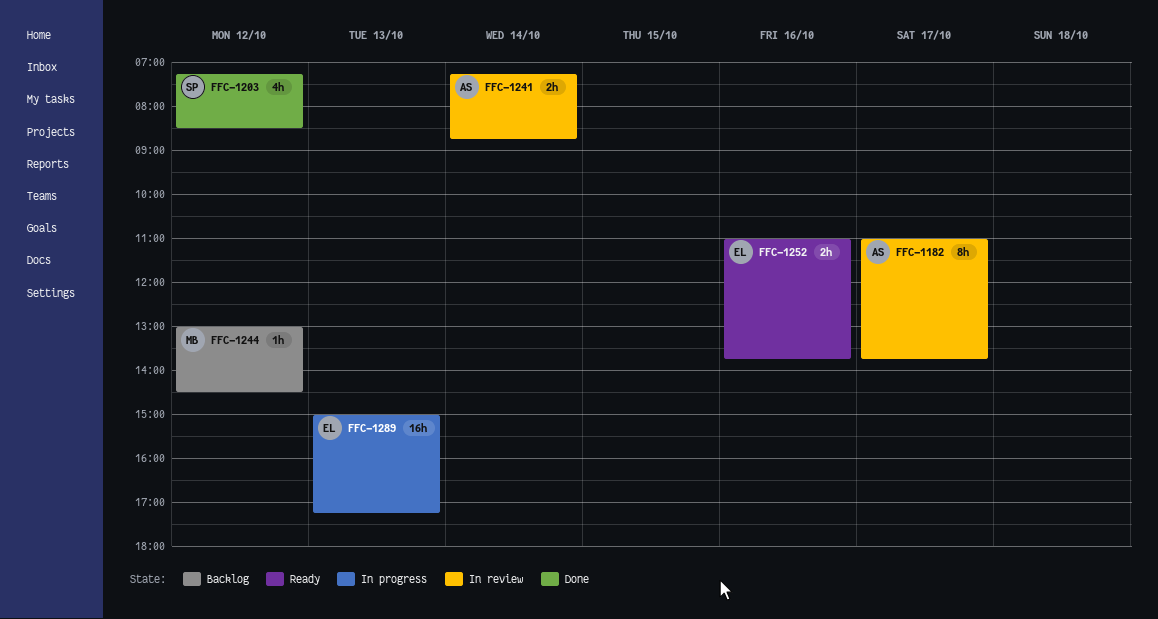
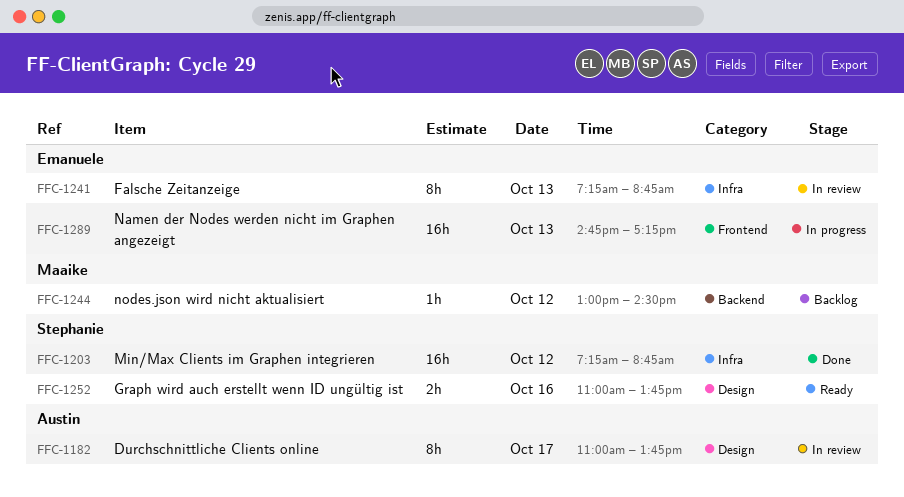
FFC-1203, estimate: 4h -> 16h
FFC-1203, ends: 08:30 -> 08:45
FFC-1241, owner: Austin -> Emanuele
FFC-1241, estimate: 2h -> 8h
FFC-1241, day: Oct 14 -> Oct 13
FFC-1252, owner: Emanuele -> Stephanie
FFC-1289, begins: 15:00 -> 14:45

